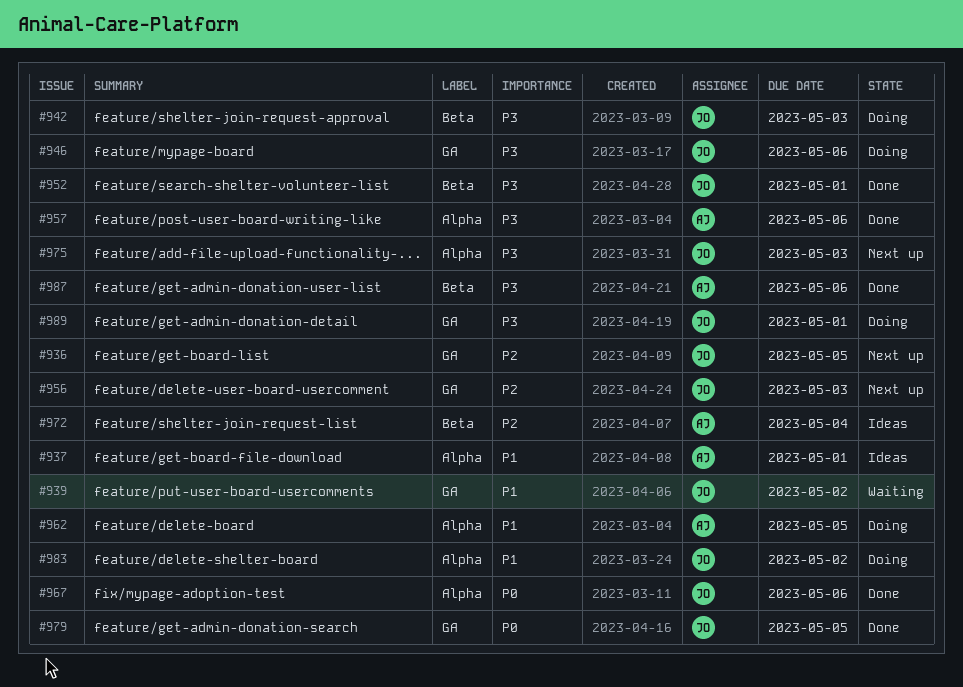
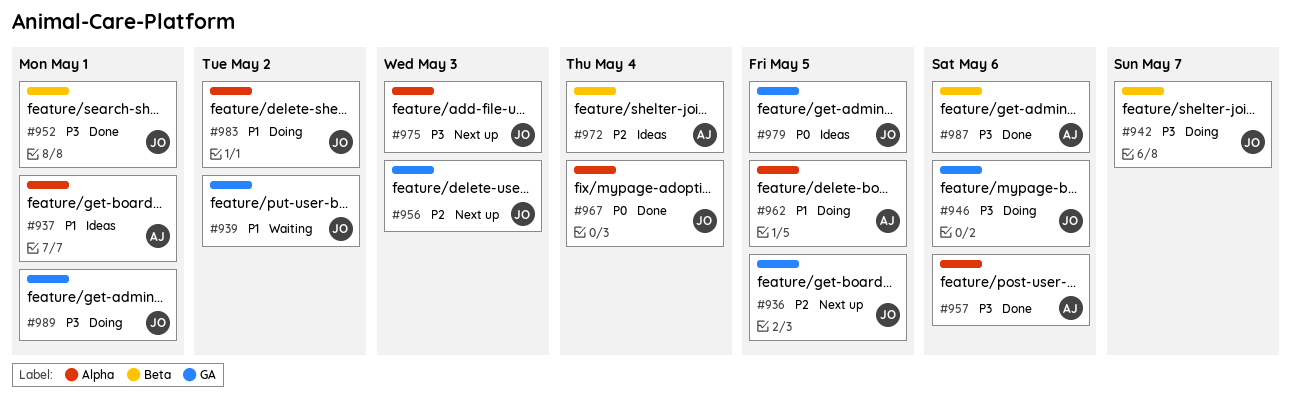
#942, due: May 3 -> May 7
#967, due: May 6 -> May 4
#979, status: Done -> Ideas

